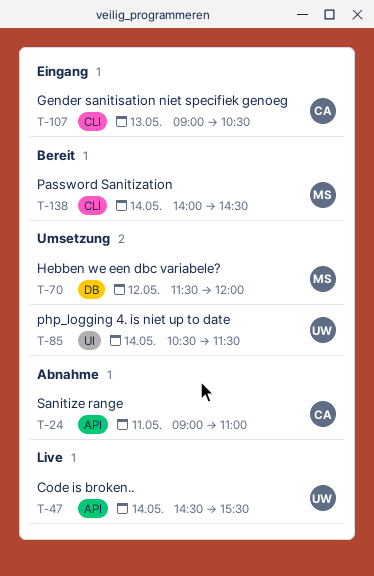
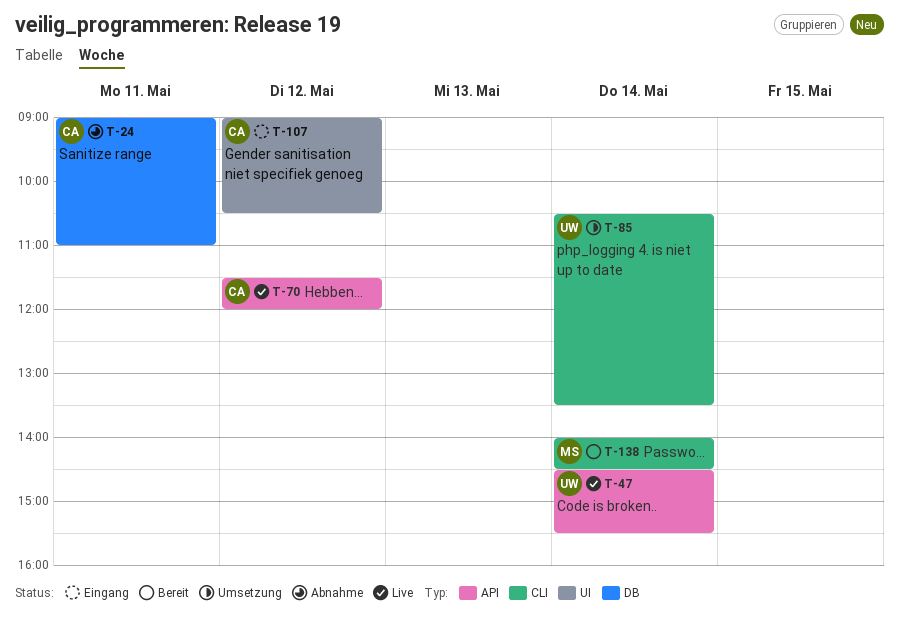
T-24, label: API -> DB
T-70, status: Umsetzung -> Live
T-70, owner: MS -> CA
T-70, label: DB -> API
T-85, label: UI -> CLI
T-85, ends: 11:30 -> 13:30
T-107, label: CLI -> UI
T-107, day: May 13 -> May 12

